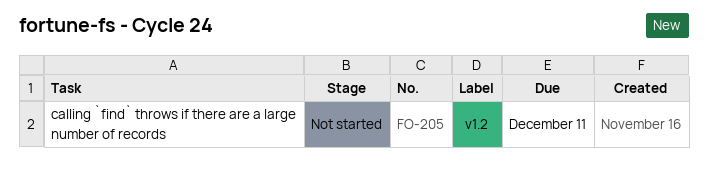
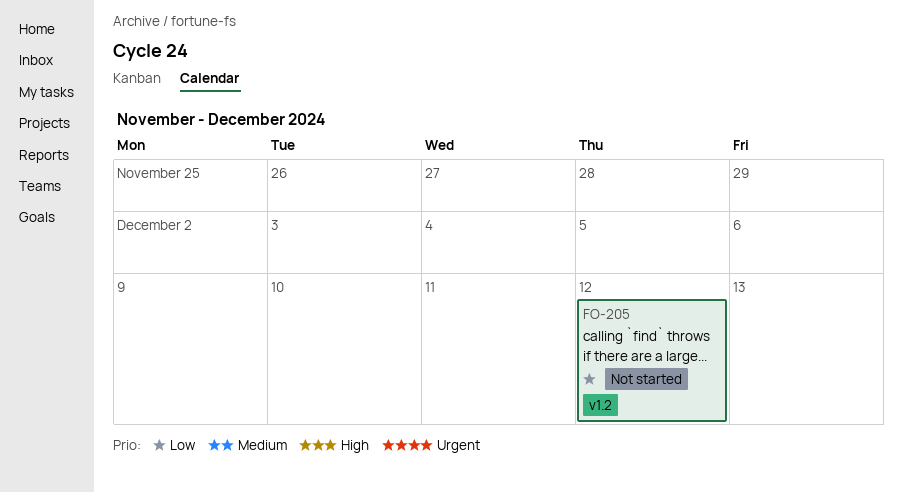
FO-205, due: Dec 11 -> Dec 12

